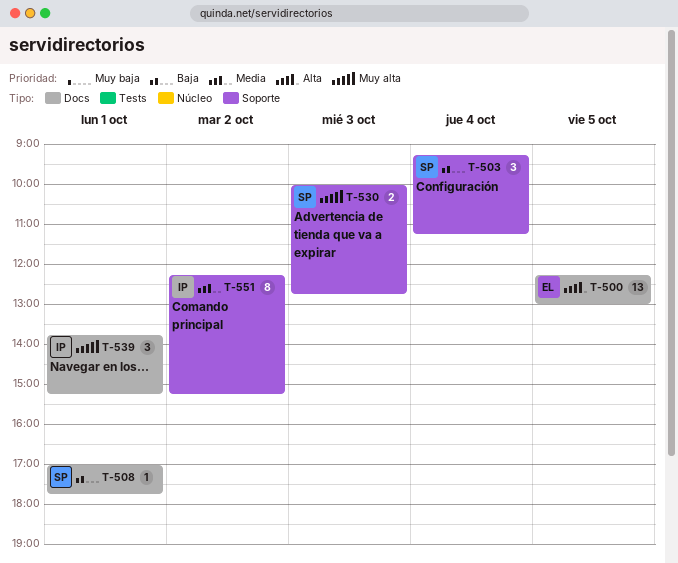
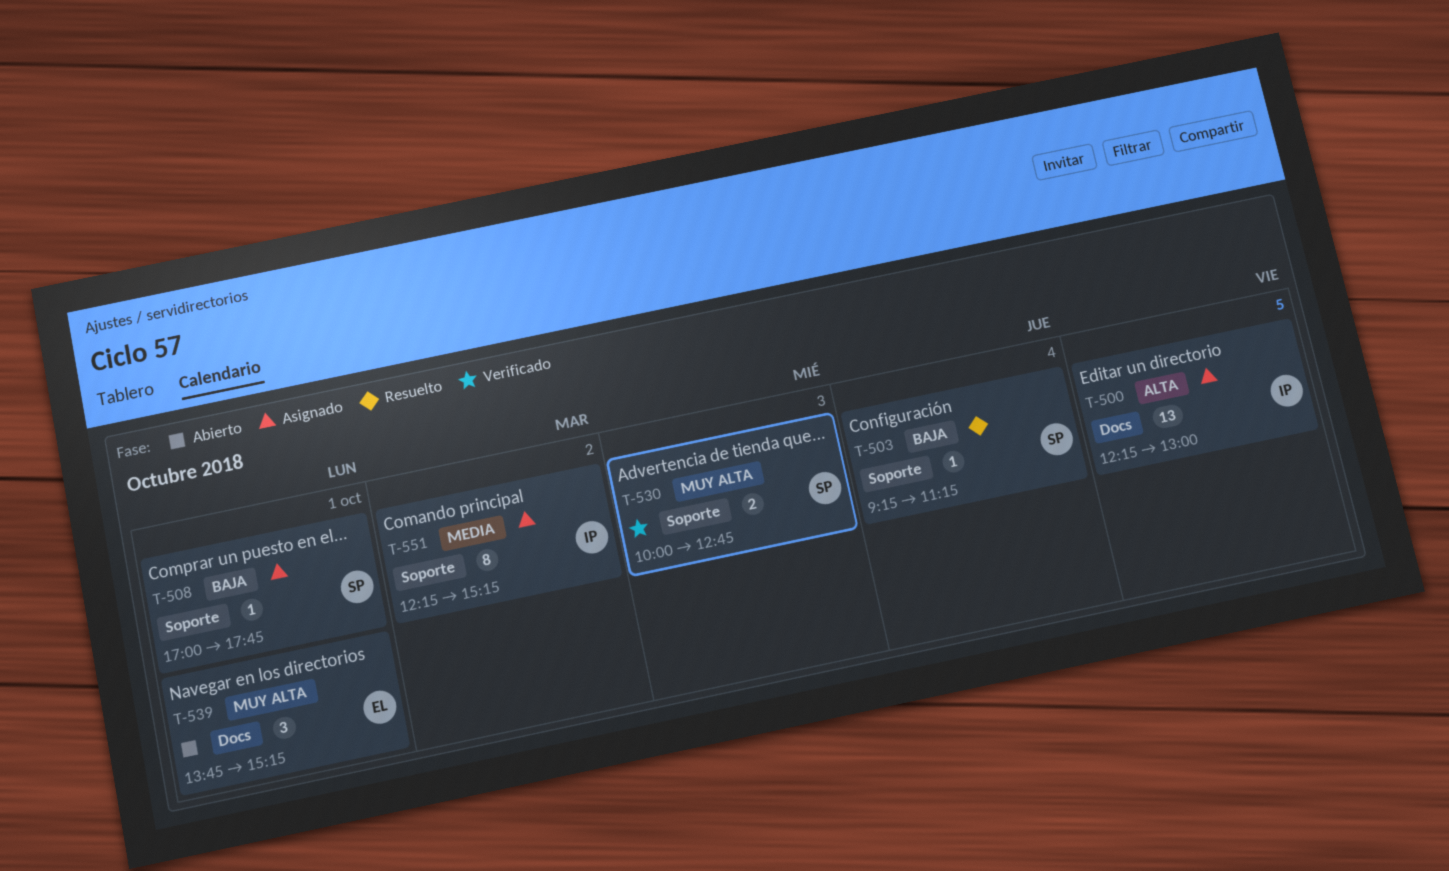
T-500, owner: EL -> IP
T-503, estimate: 3 -> 1
T-508, label: Docs -> Soporte
T-539, owner: IP -> EL

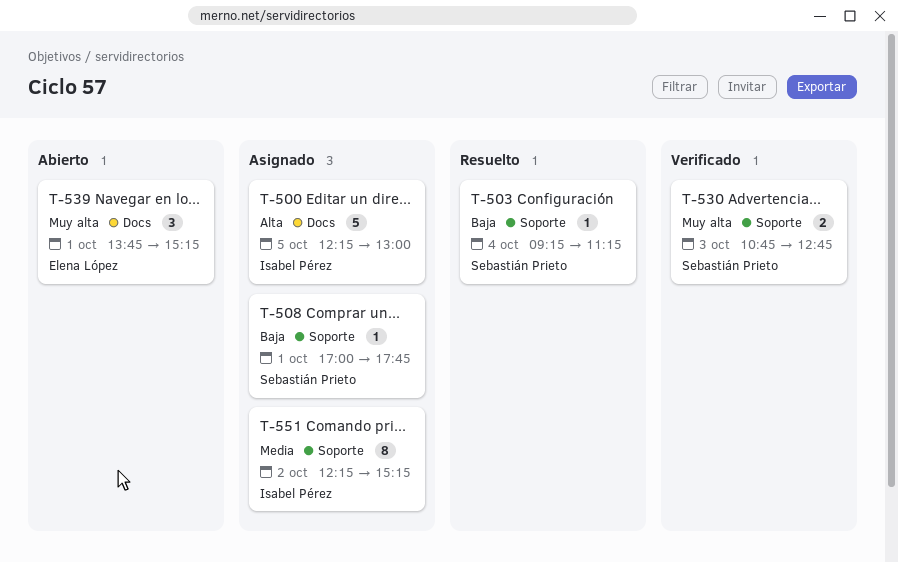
T-500, estimate: 13 -> 5
T-530, begins: 10:00 -> 10:45

